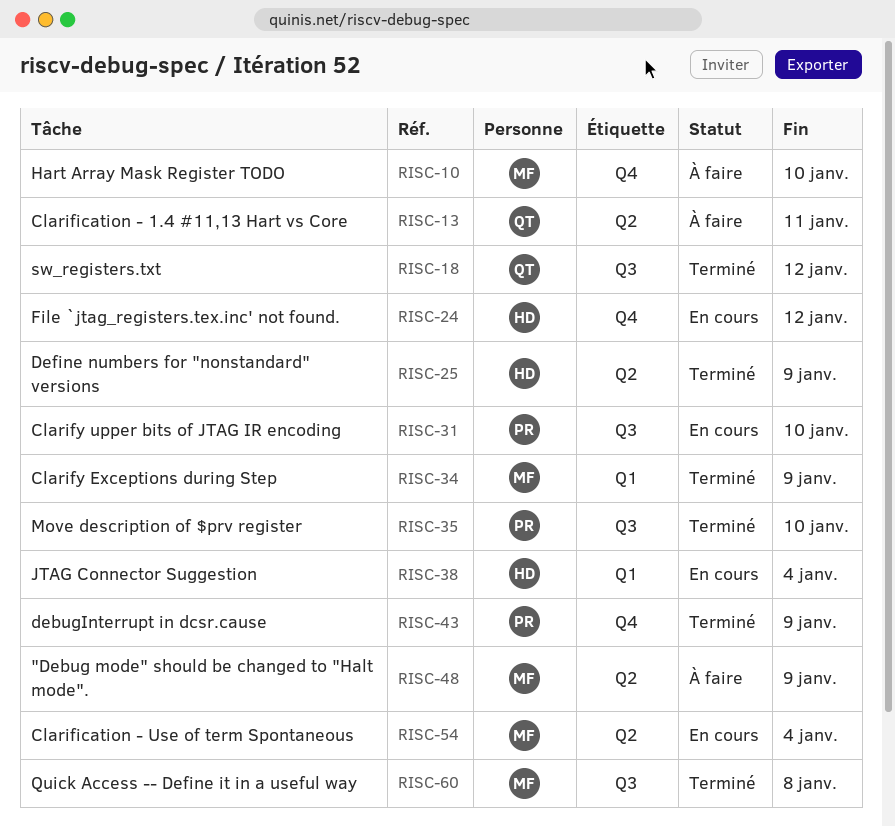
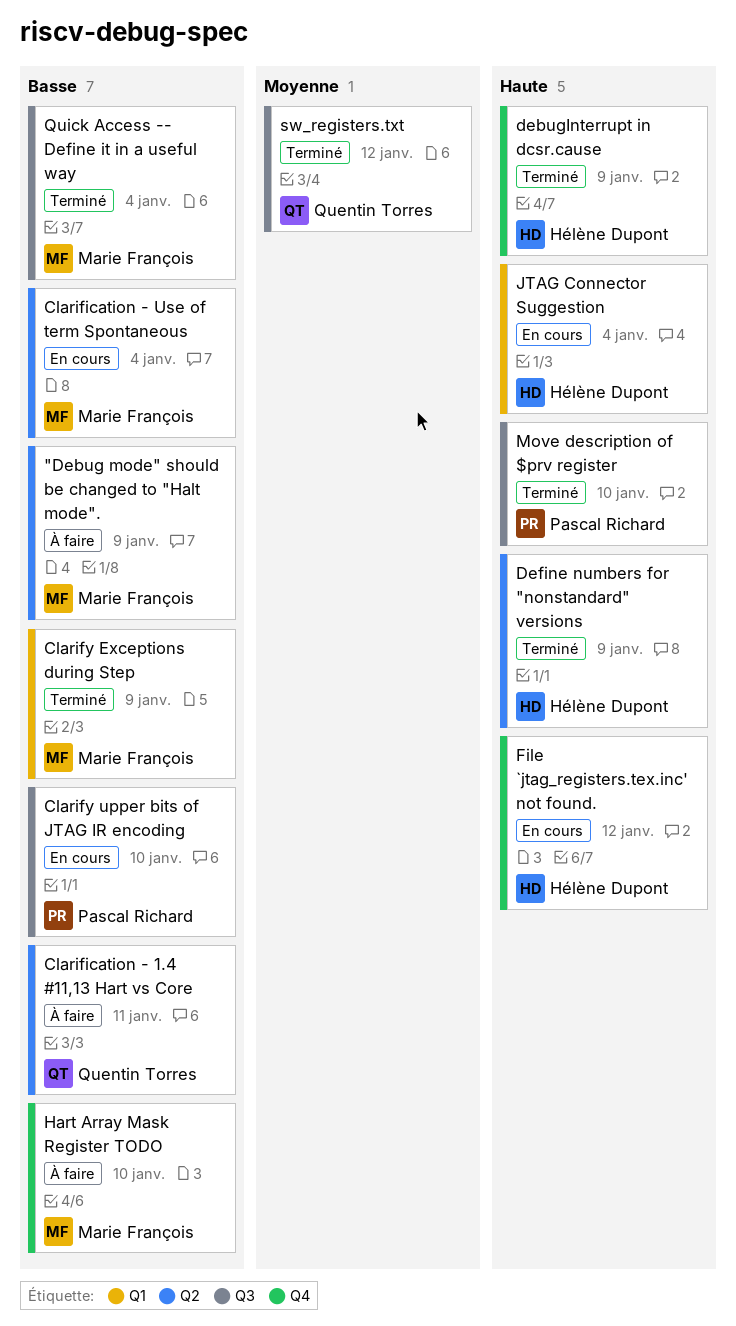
debugInterrupt in dcsr.cause, owner: Pascal Richard -> Hélène Dupont
Quick Access -- Define it in a useful way, due: Jan 8 -> Jan 4

